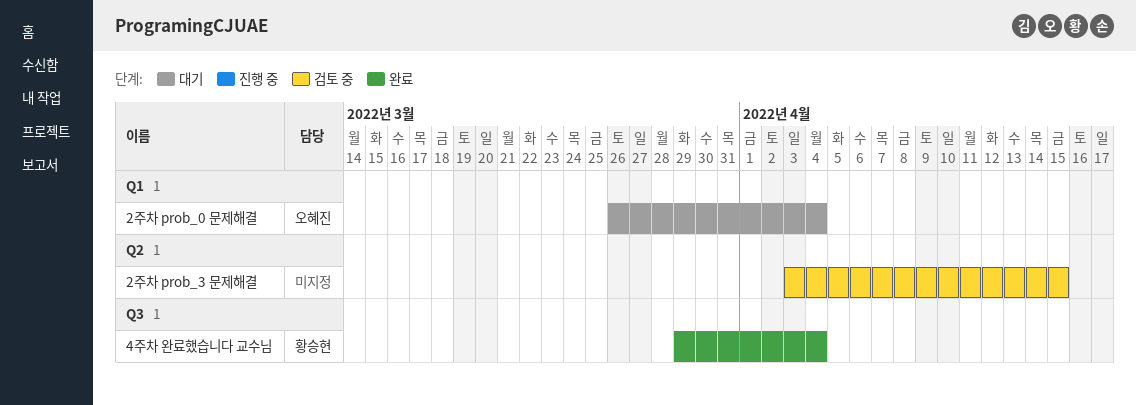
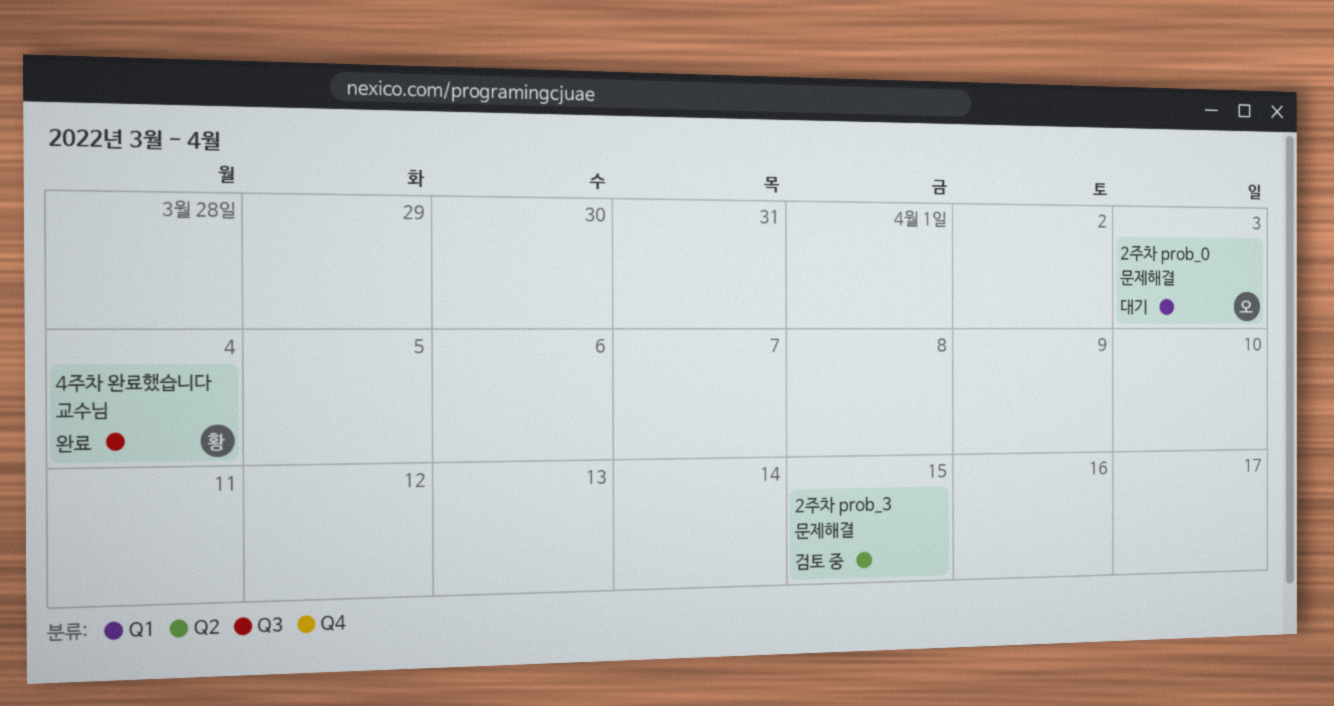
2주차 prob_0 문제해결, due: Apr 4 -> Apr 3

